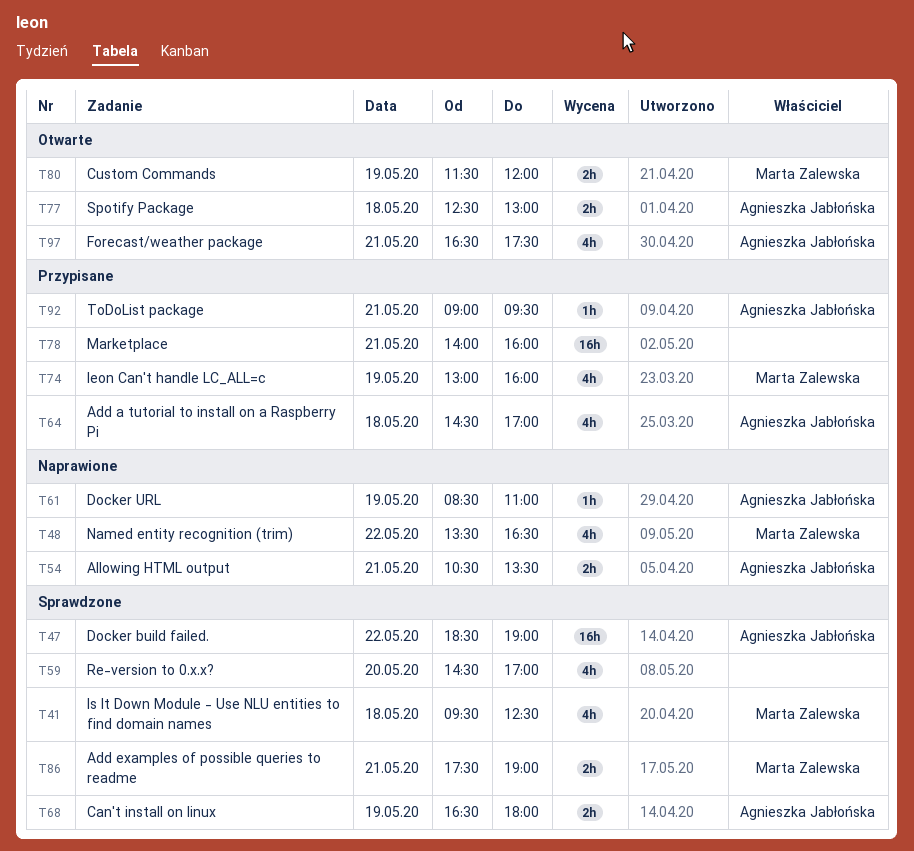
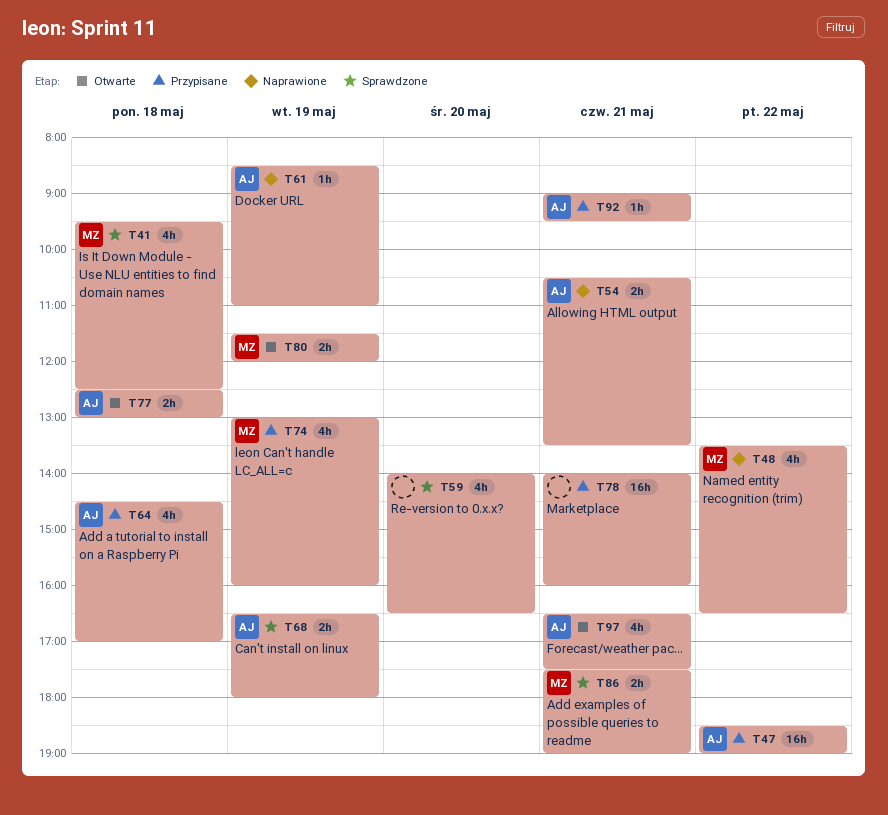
T47, status: Sprawdzone -> Przypisane
T59, begins: 14:30 -> 14:00
T59, ends: 17:00 -> 16:30

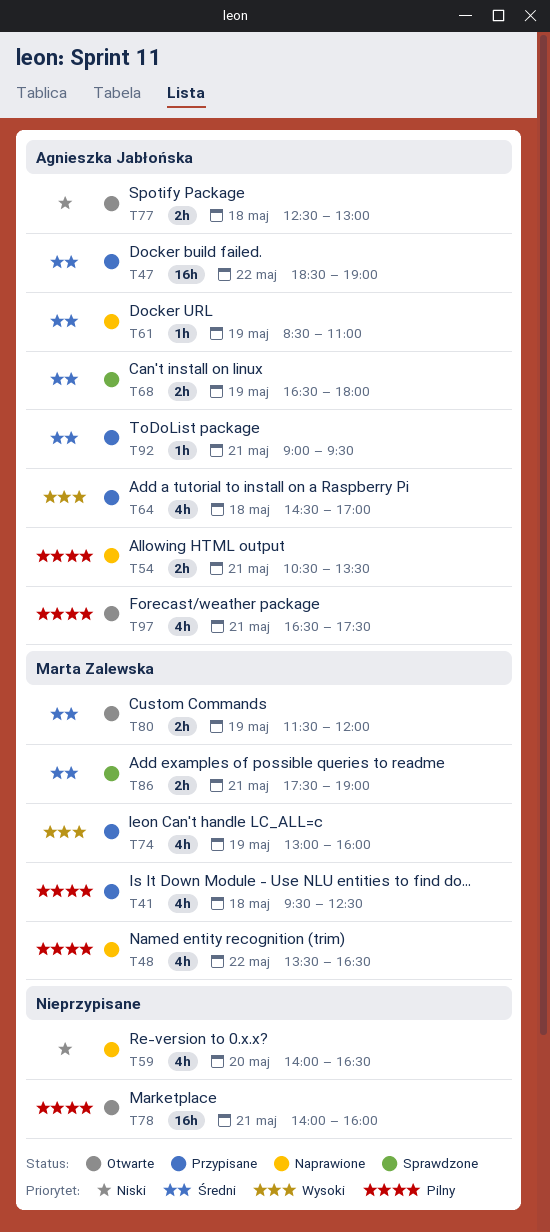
T41, status: Sprawdzone -> Przypisane
T59, status: Sprawdzone -> Naprawione
T78, status: Przypisane -> Otwarte

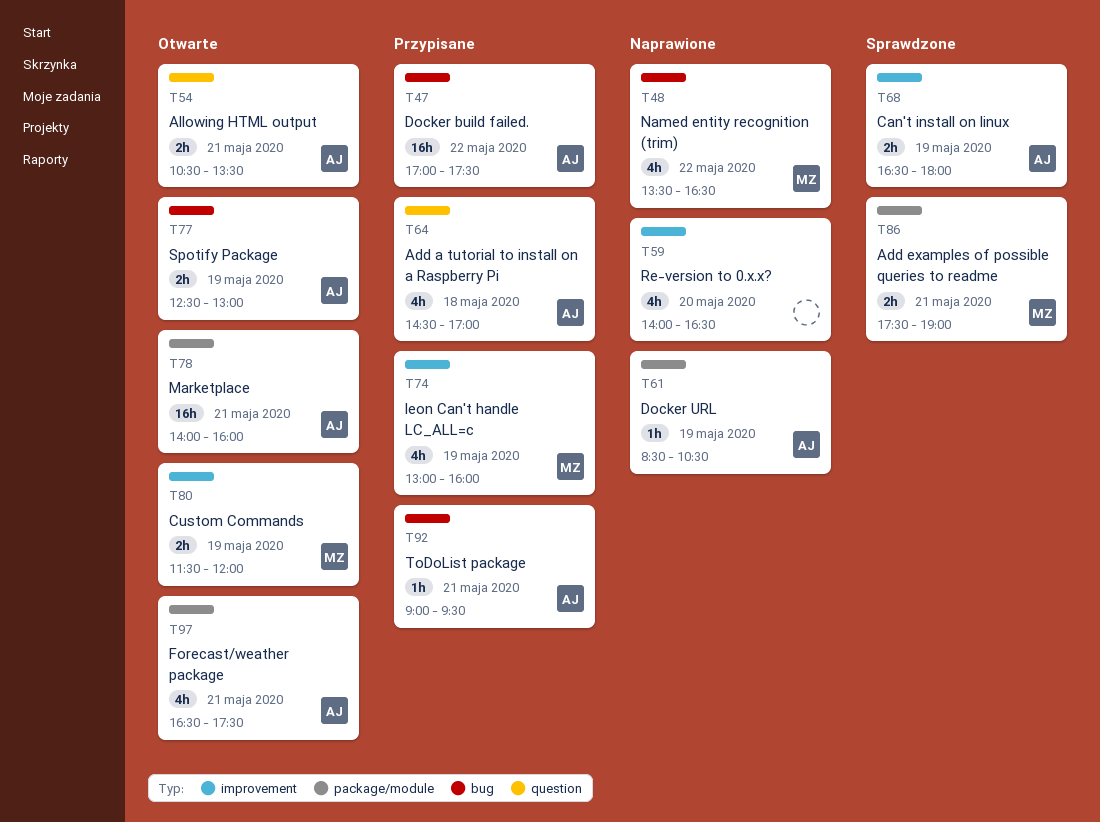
T41: present -> none
T47, begins: 18:30 -> 17:00
T47, ends: 19:00 -> 17:30
T54, status: Naprawione -> Otwarte
T61, ends: 11:00 -> 10:30
T77, day: May 18 -> May 19
T78, owner: none -> Agnieszka Jabłońska

